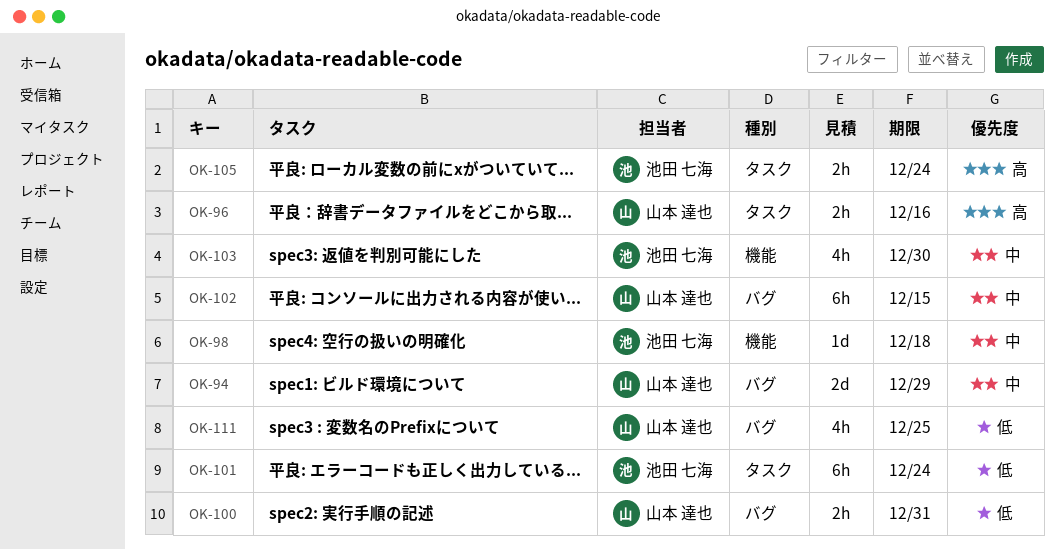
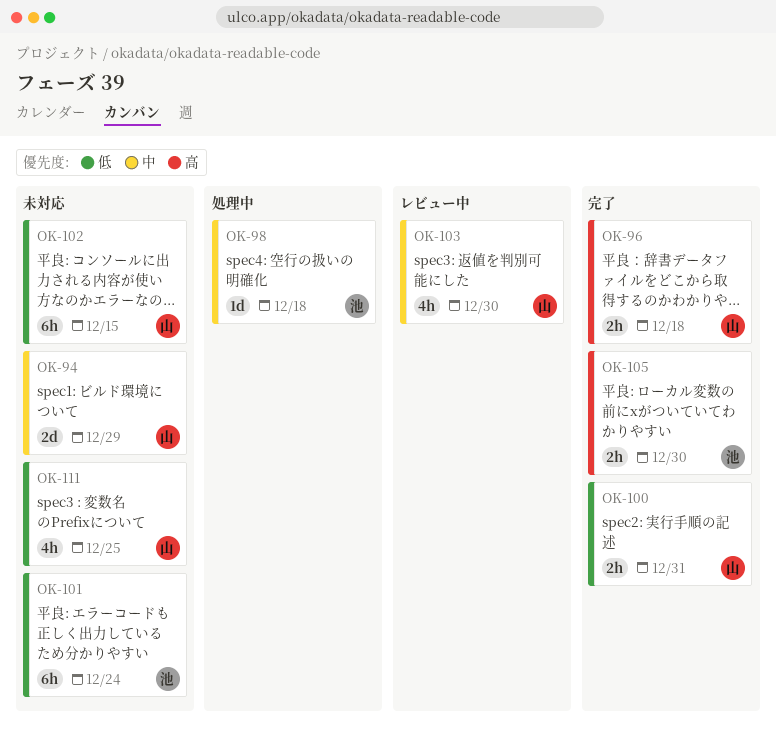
OK-96, due: Dec 16 -> Dec 18
OK-102, priority: 中 -> 低
OK-103, owner: 池田 七海 -> 山本 達也
OK-105, due: Dec 24 -> Dec 30

